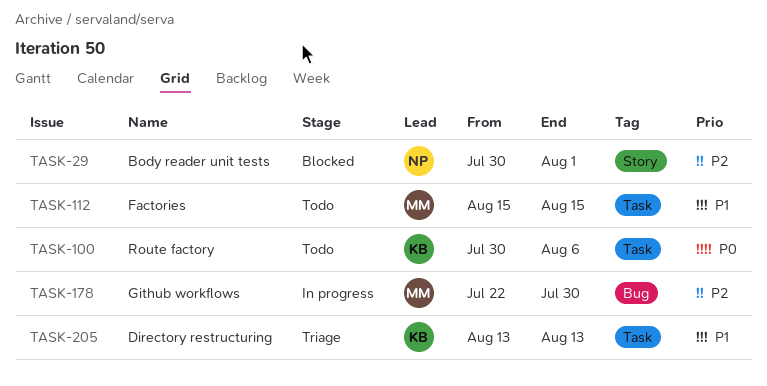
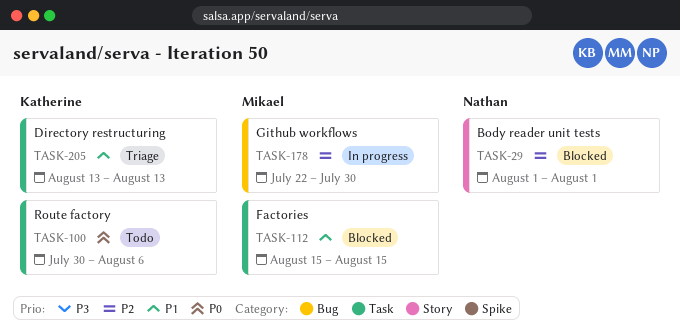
TASK-29, start: Jul 30 -> Aug 1
TASK-112, status: Todo -> Blocked

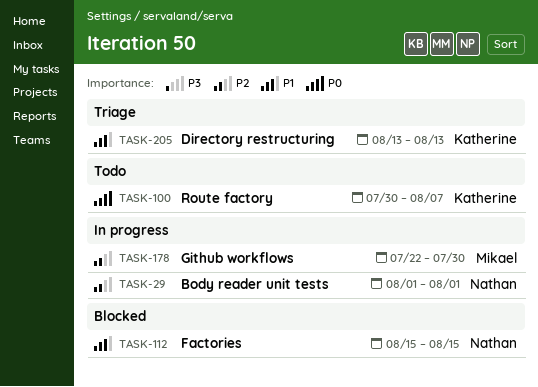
TASK-29, status: Blocked -> In progress
TASK-100, due: Aug 6 -> Aug 7
TASK-112, owner: Mikael -> Nathan

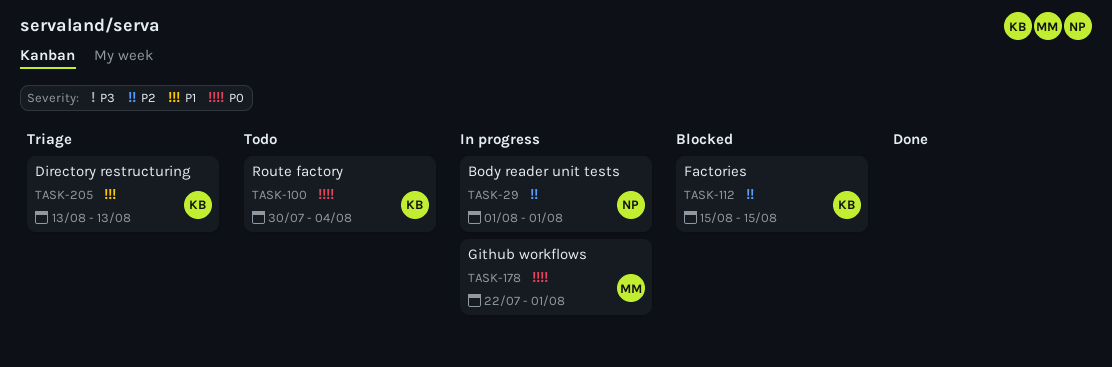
TASK-100, due: Aug 7 -> Aug 4
TASK-112, owner: Nathan -> Katherine
TASK-112, priority: P1 -> P2
TASK-178, priority: P2 -> P0
TASK-178, due: Jul 30 -> Aug 1

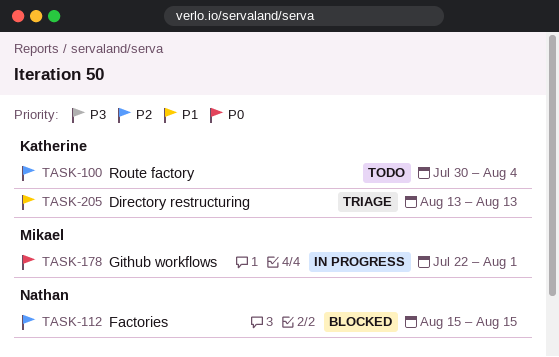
TASK-29: present -> none
TASK-100, priority: P0 -> P2
TASK-112, owner: Katherine -> Nathan

